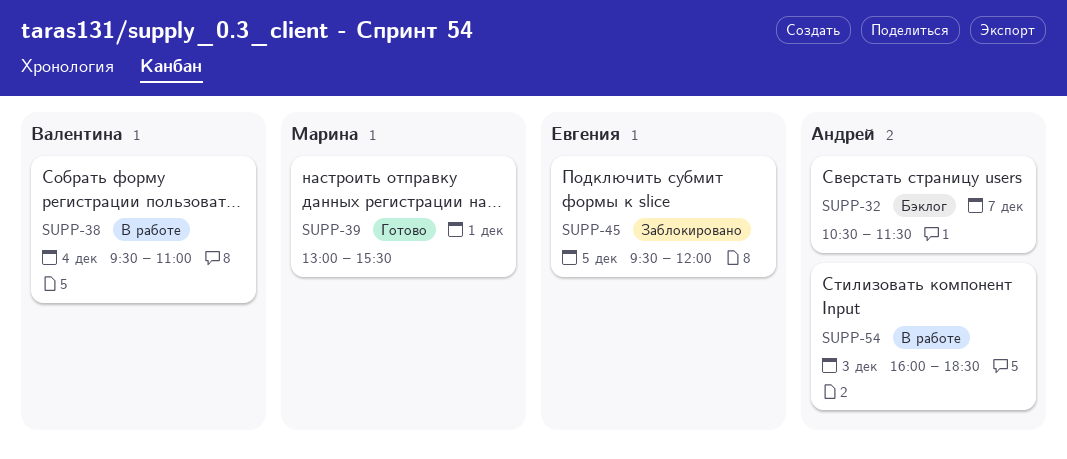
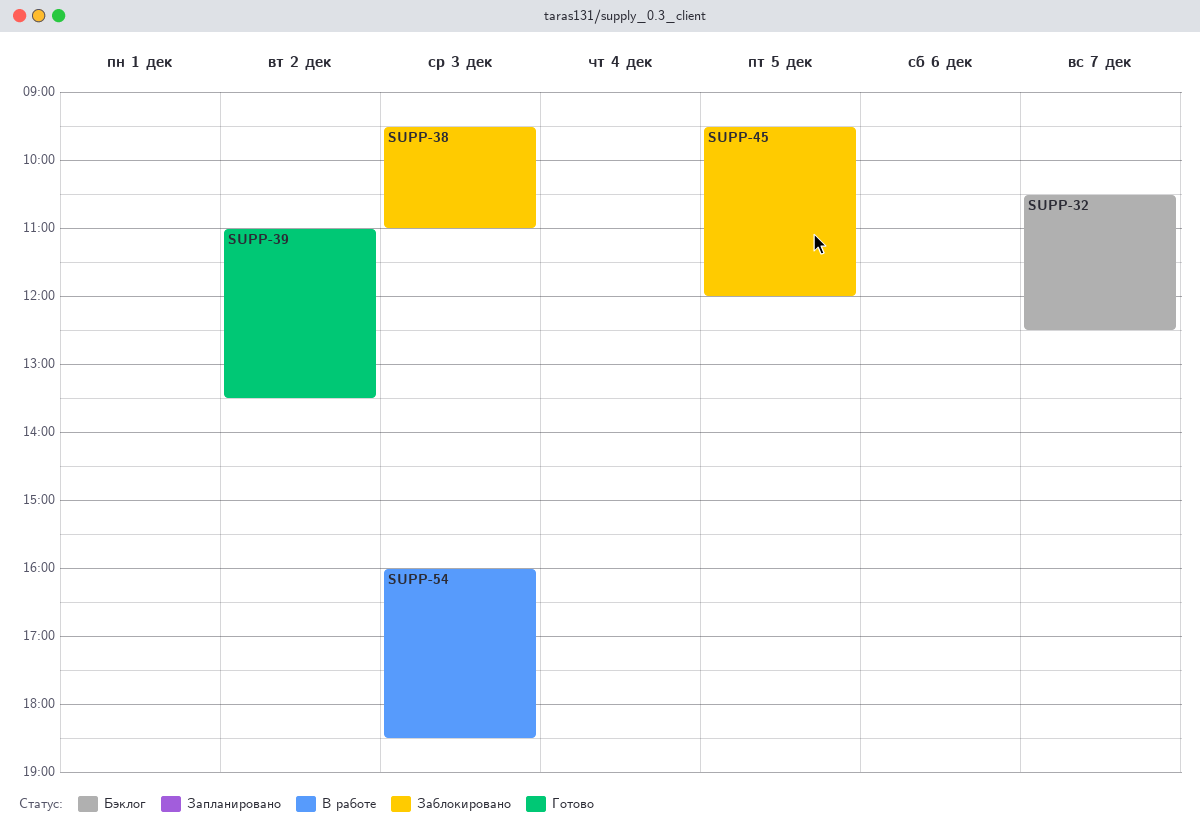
SUPP-32, ends: 11:30 -> 12:30
SUPP-38, status: В работе -> Заблокировано
SUPP-38, day: Dec 4 -> Dec 3
SUPP-39, day: Dec 1 -> Dec 2
SUPP-39, begins: 13:00 -> 11:00
SUPP-39, ends: 15:30 -> 13:30

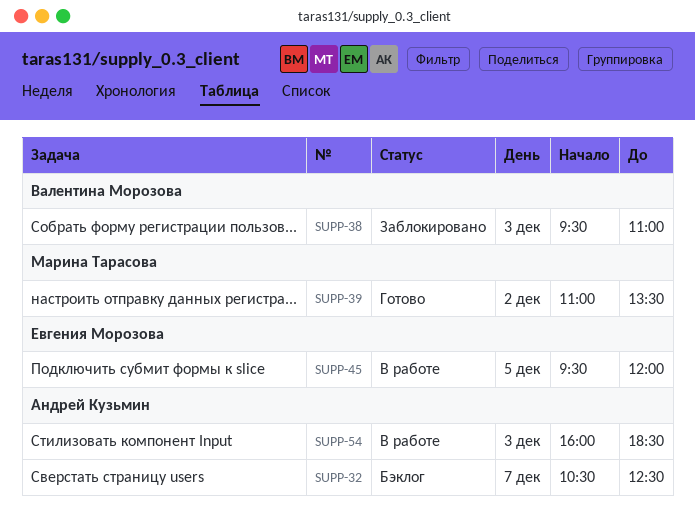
SUPP-45, status: Заблокировано -> В работе

